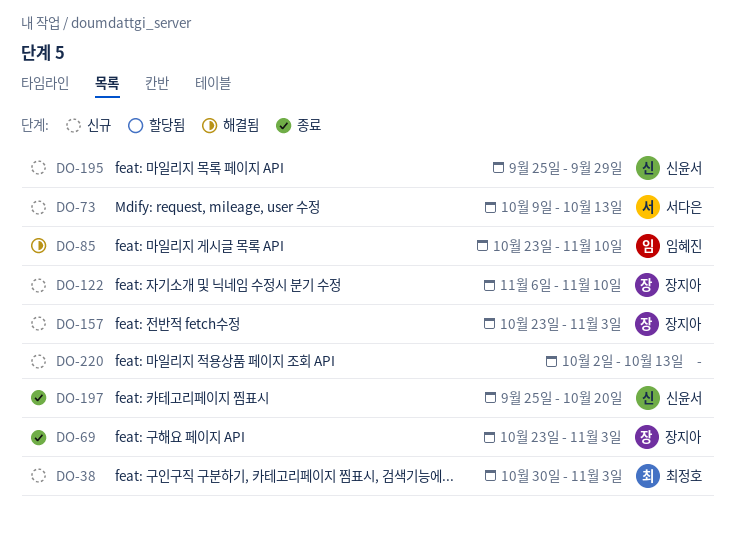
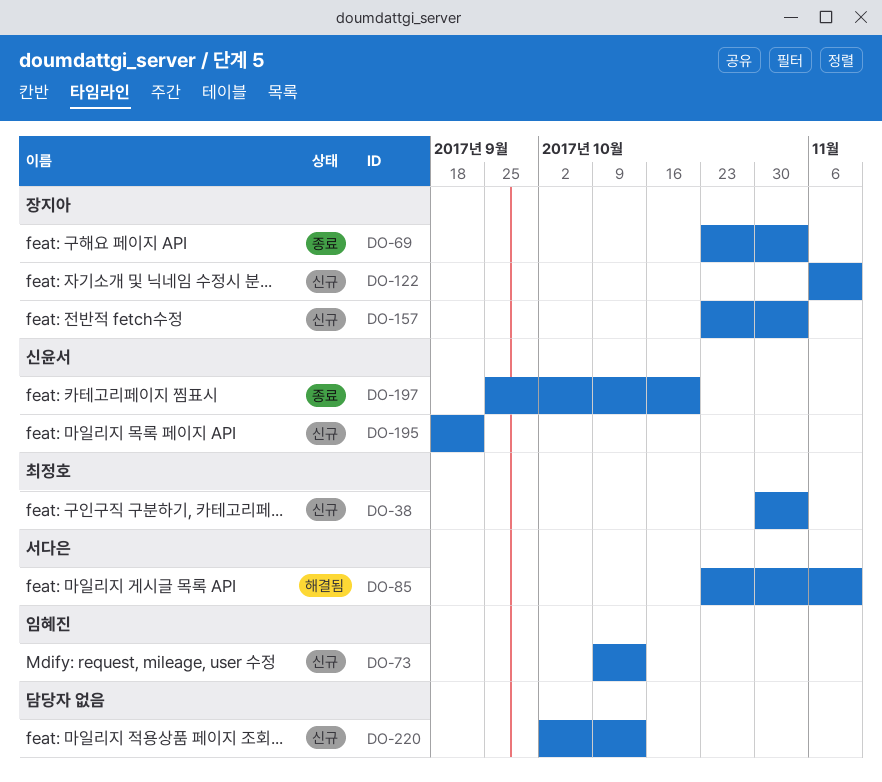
DO-73, owner: 서다은 -> 임혜진
DO-85, owner: 임혜진 -> 서다은
DO-195, start: Sep 25 -> Sep 18
DO-195, due: Sep 29 -> Sep 22

